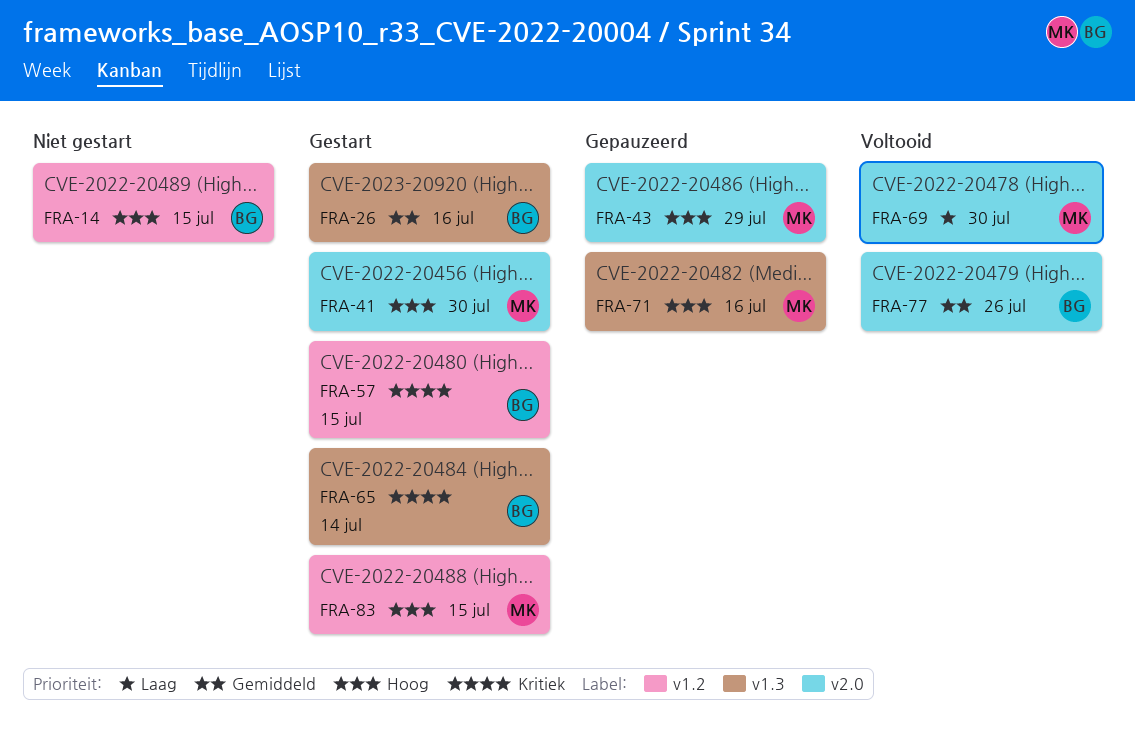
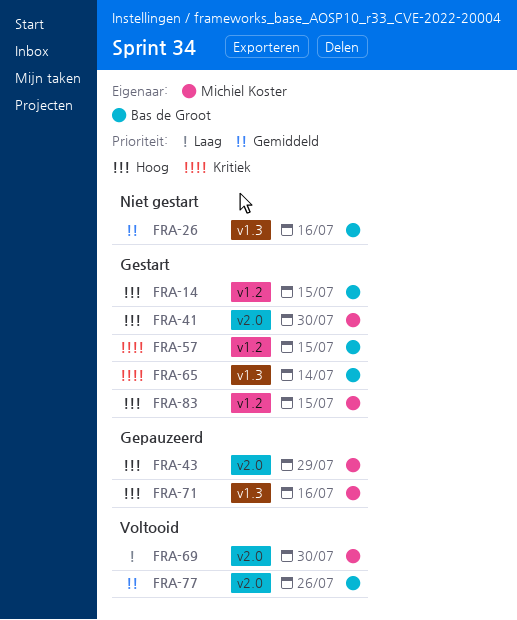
FRA-14, status: Niet gestart -> Gestart
FRA-26, status: Gestart -> Niet gestart

